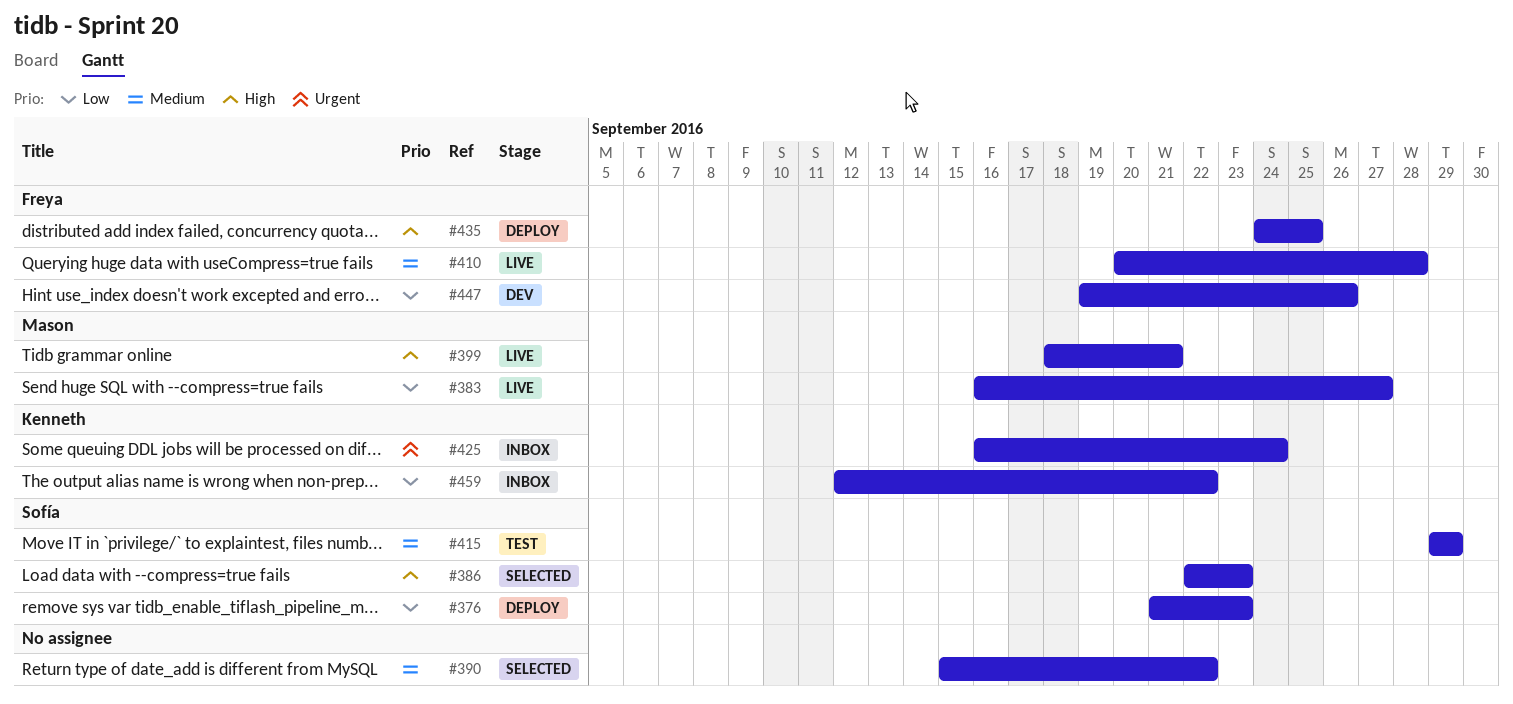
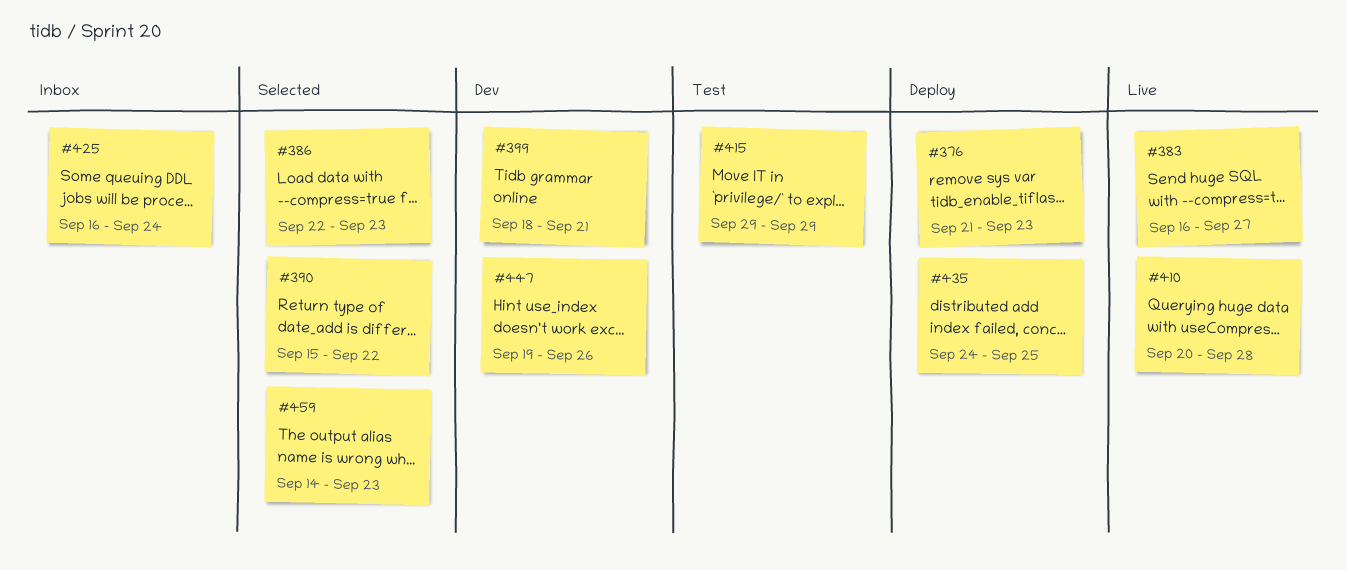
#399, status: Live -> Dev
#459, status: Inbox -> Selected
#459, start: Sep 12 -> Sep 14
#459, due: Sep 22 -> Sep 23

